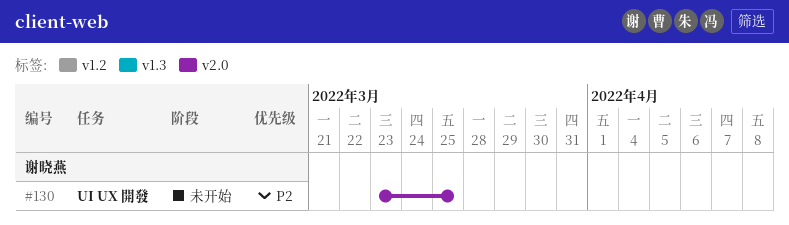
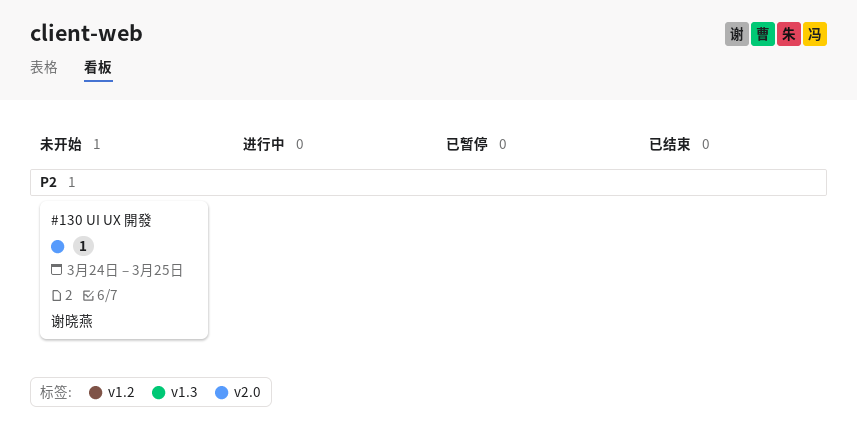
#130, start: Mar 23 -> Mar 24

